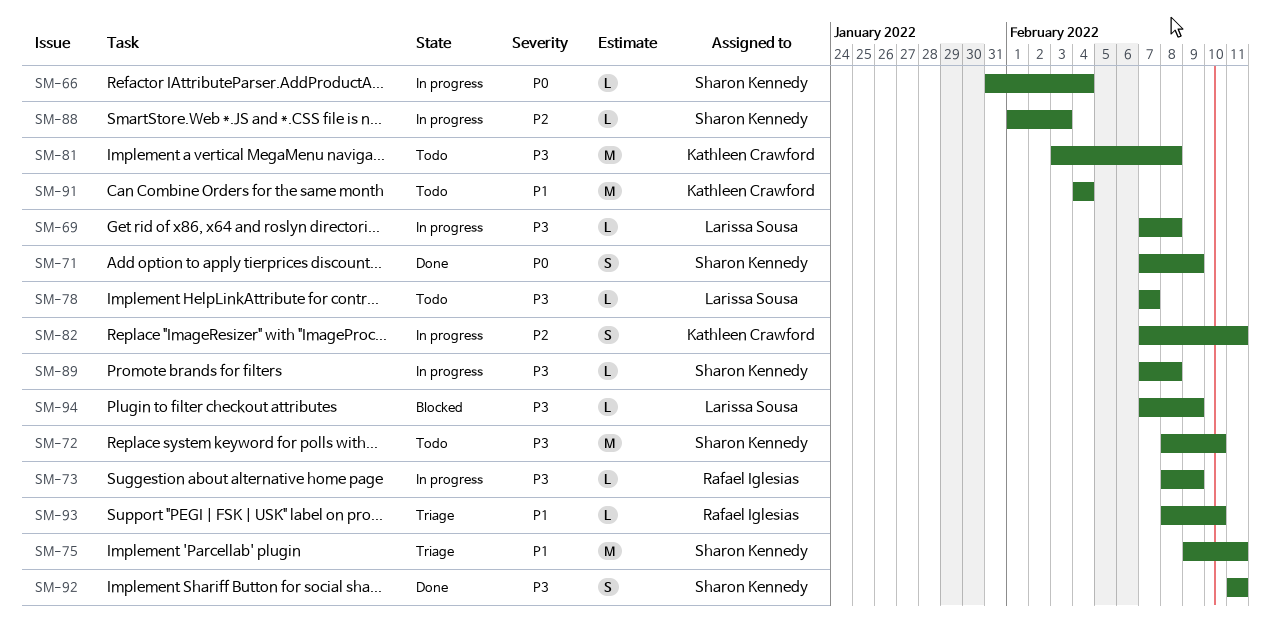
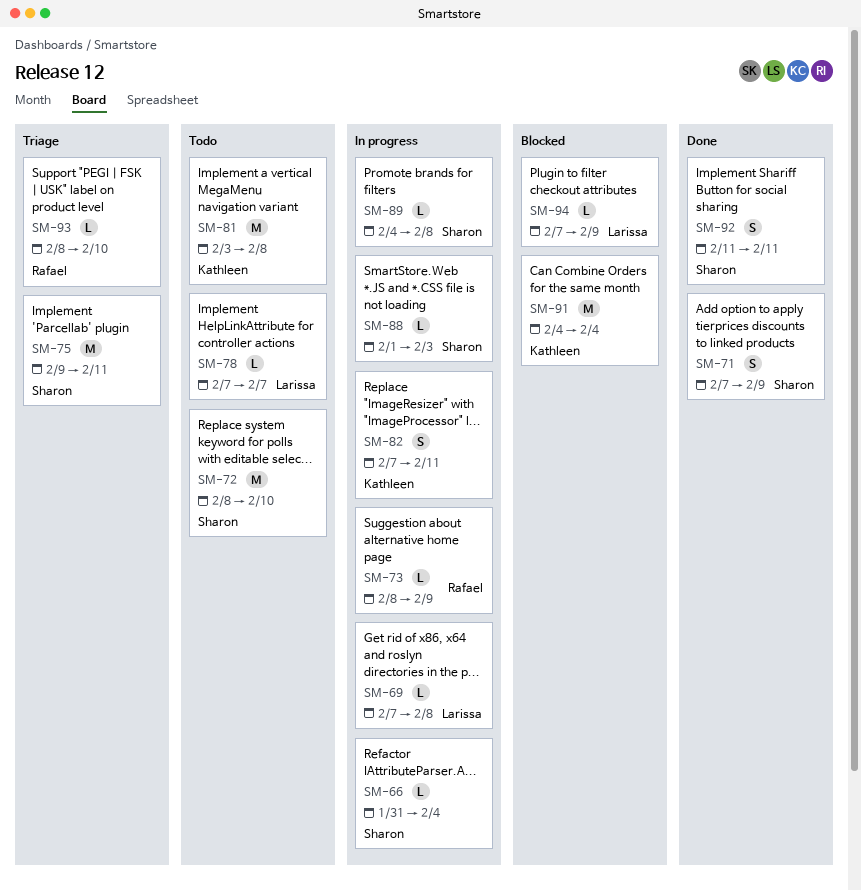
SM-89, start: Feb 7 -> Feb 4
SM-91, status: Todo -> Blocked

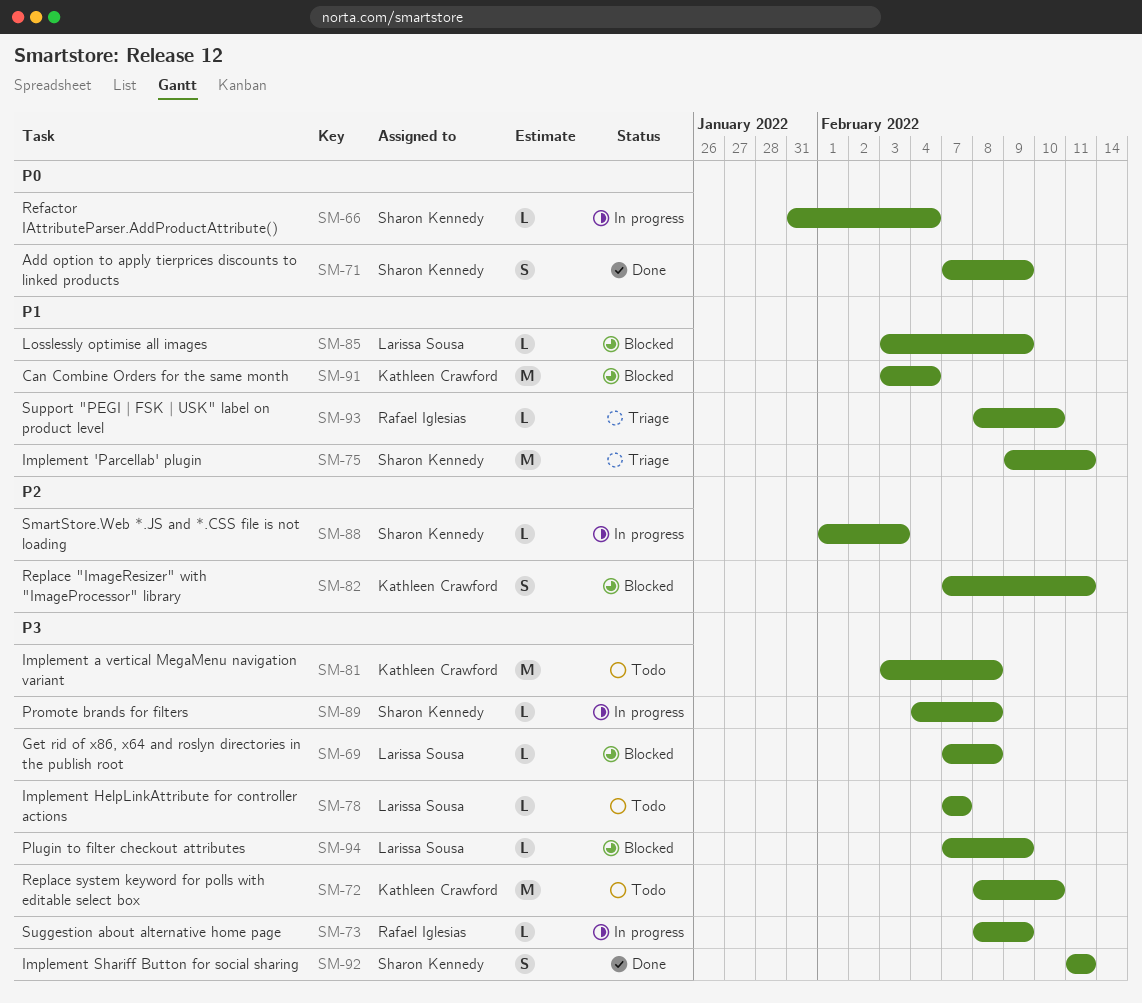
SM-69, status: In progress -> Blocked
SM-72, owner: Sharon Kennedy -> Kathleen Crawford
SM-82, status: In progress -> Blocked
SM-85: none -> present
SM-91, start: Feb 4 -> Feb 3

